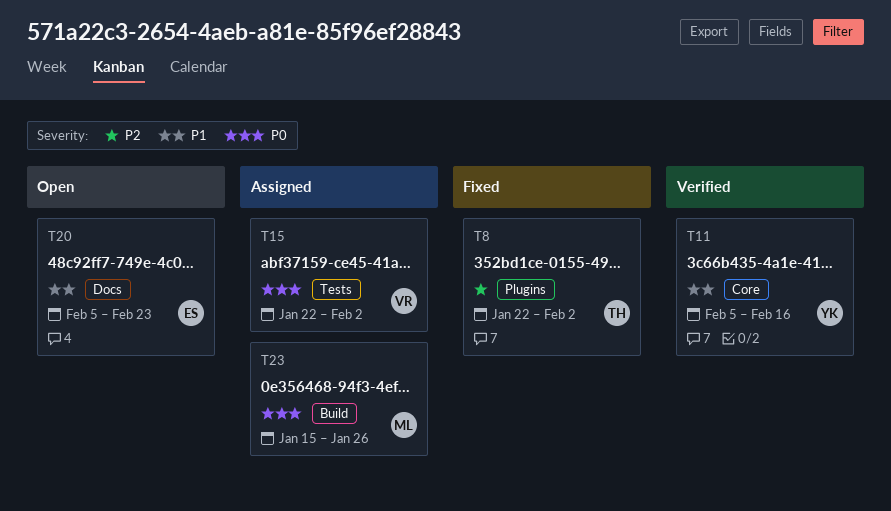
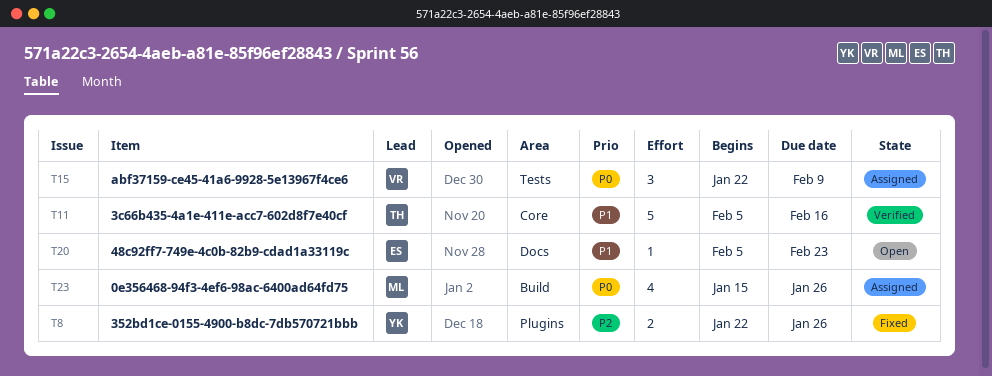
T8, owner: TH -> YK
T8, due: Feb 2 -> Jan 26
T11, owner: YK -> TH
T15, due: Feb 2 -> Feb 9

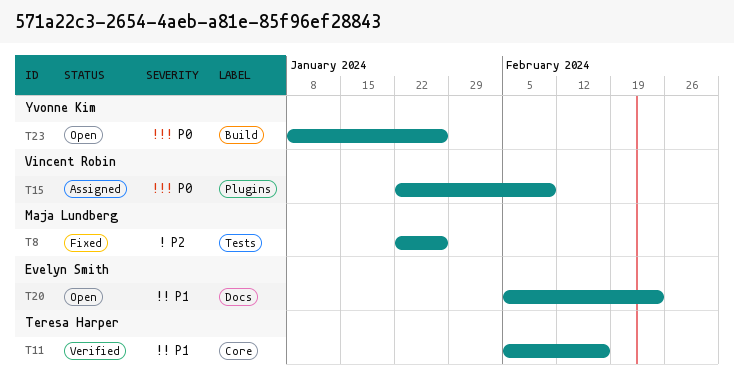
T8, owner: Yvonne Kim -> Maja Lundberg
T8, label: Plugins -> Tests
T15, label: Tests -> Plugins
T23, status: Assigned -> Open
T23, owner: Maja Lundberg -> Yvonne Kim
T23, start: Jan 15 -> Jan 8

